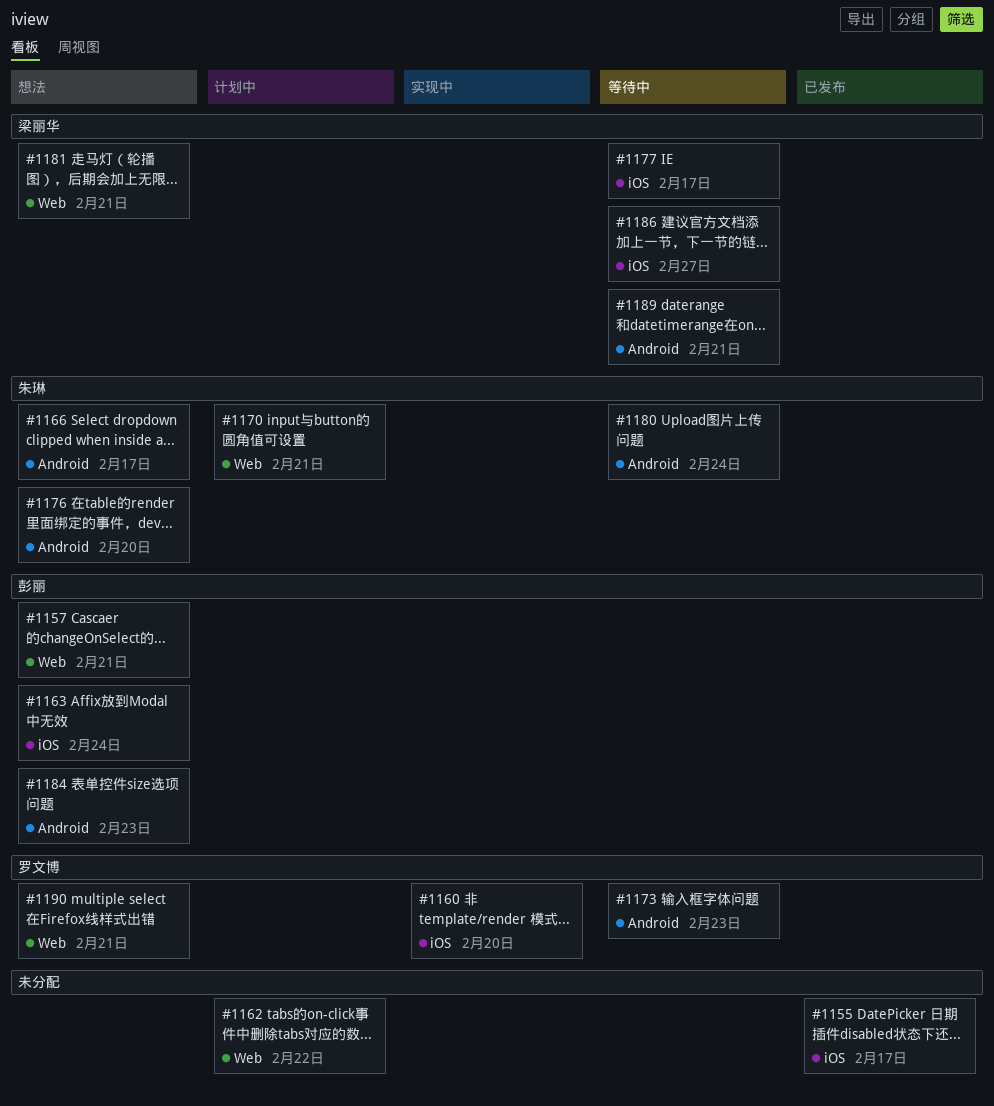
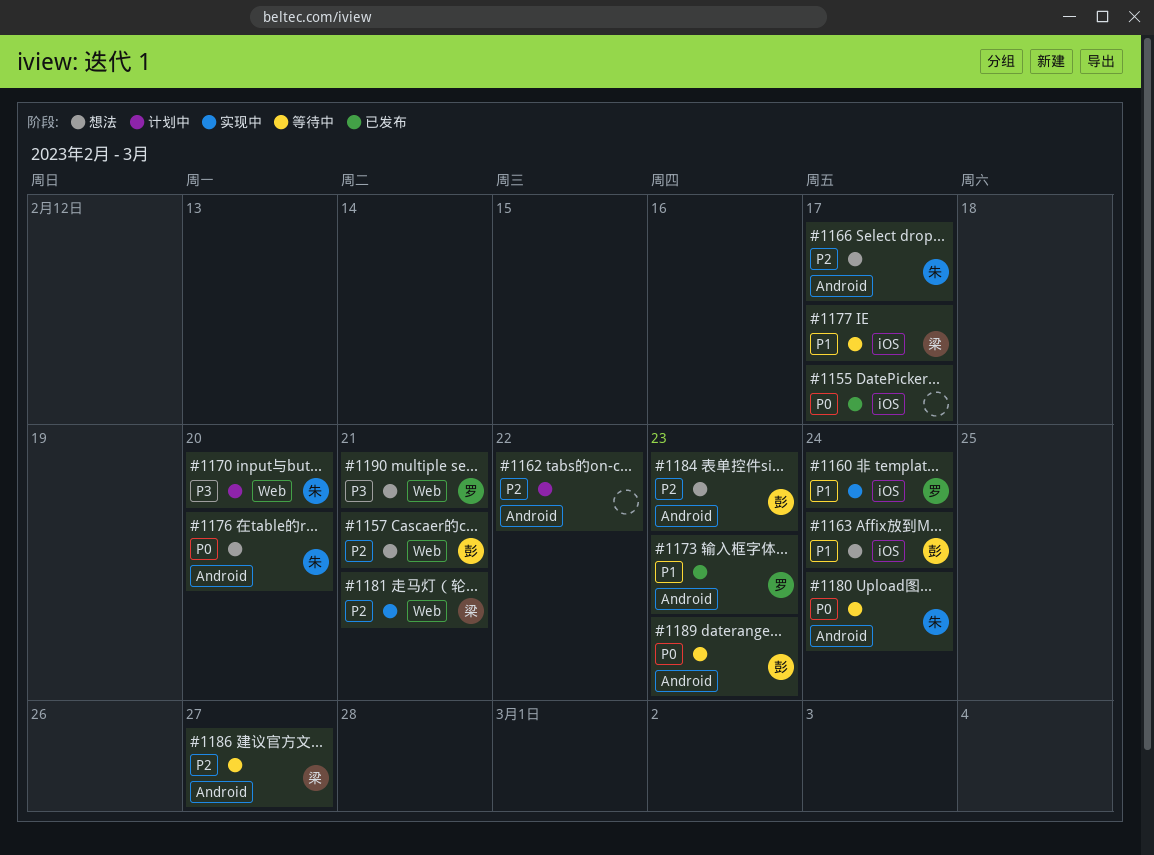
#1160, due: Feb 20 -> Feb 24
#1162, label: Web -> Android
#1170, due: Feb 21 -> Feb 20
#1173, status: 等待中 -> 已发布
#1181, status: 想法 -> 实现中
#1186, label: iOS -> Android
#1189, owner: 梁丽华 -> 彭丽
#1189, due: Feb 21 -> Feb 23

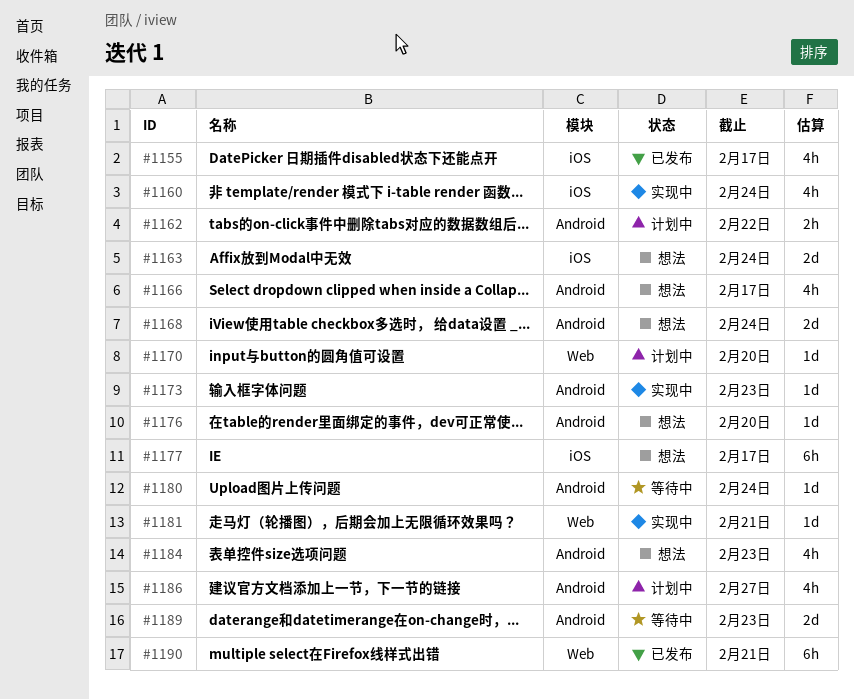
#1157: present -> none
#1168: none -> present
#1173, status: 已发布 -> 实现中
#1177, status: 等待中 -> 想法
#1186, status: 等待中 -> 计划中
#1190, status: 想法 -> 已发布

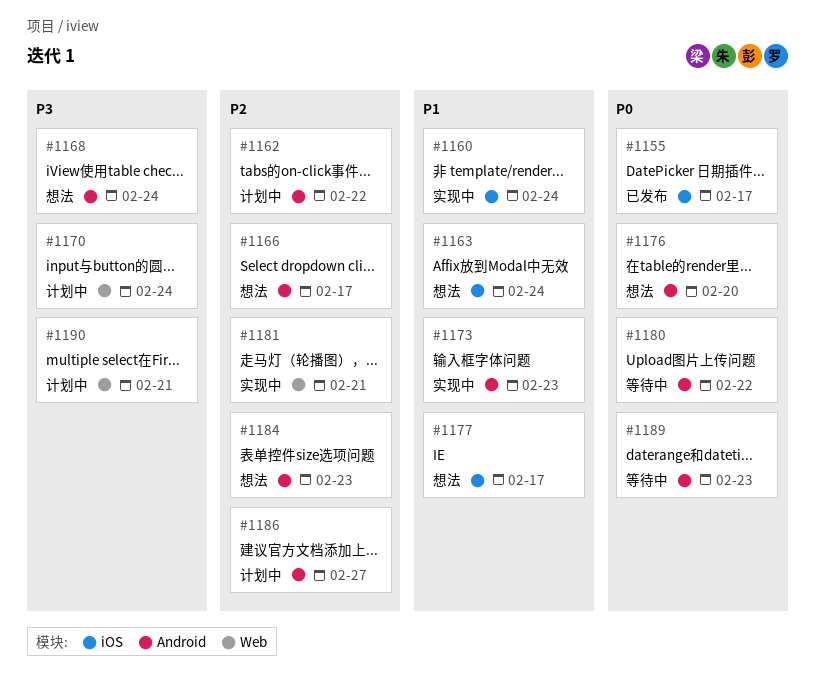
#1170, due: Feb 20 -> Feb 24
#1180, due: Feb 24 -> Feb 22
#1190, status: 已发布 -> 计划中

